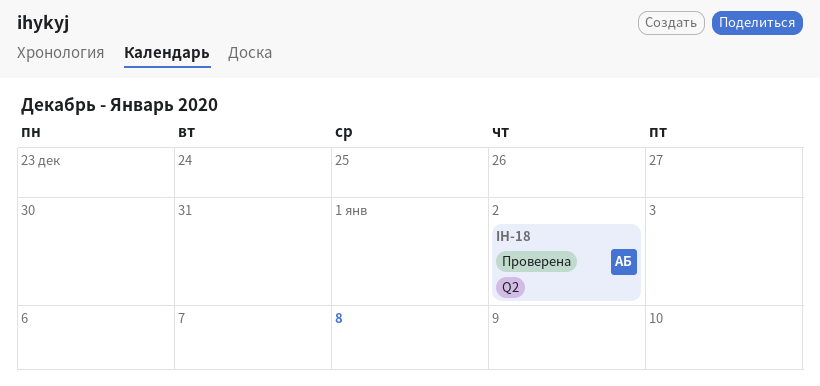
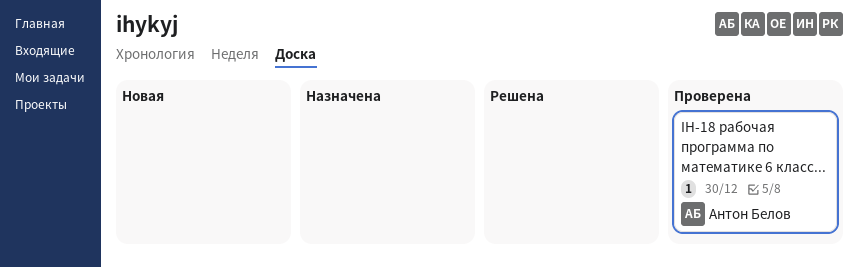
IH-18, due: Jan 2 -> Dec 30

